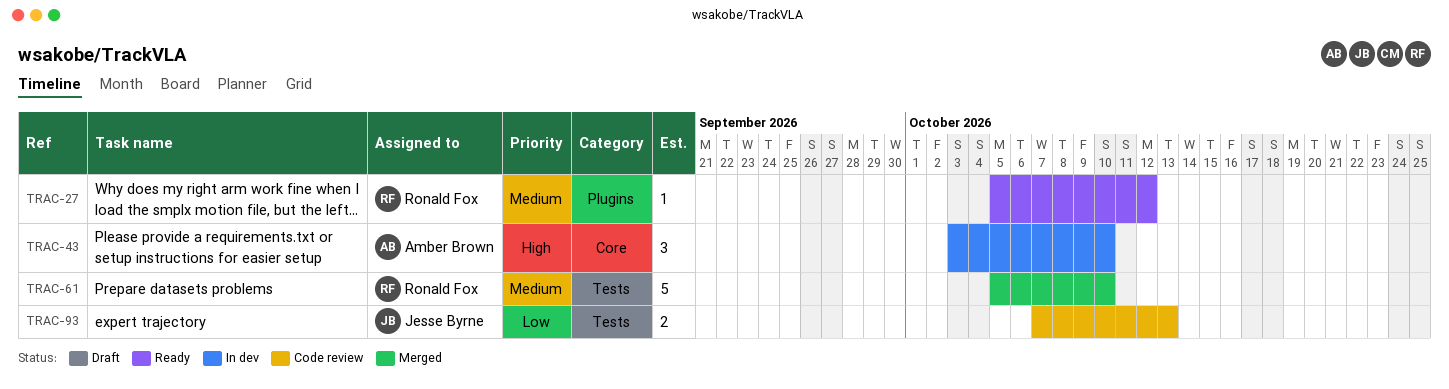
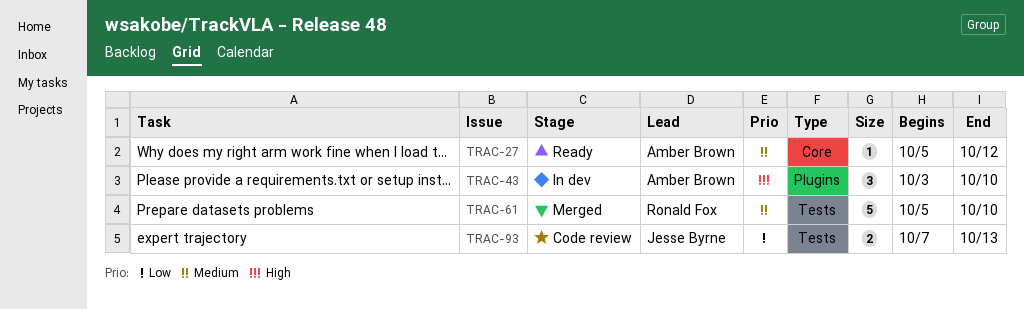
TRAC-27, owner: Ronald Fox -> Amber Brown
TRAC-27, label: Plugins -> Core
TRAC-43, label: Core -> Plugins

